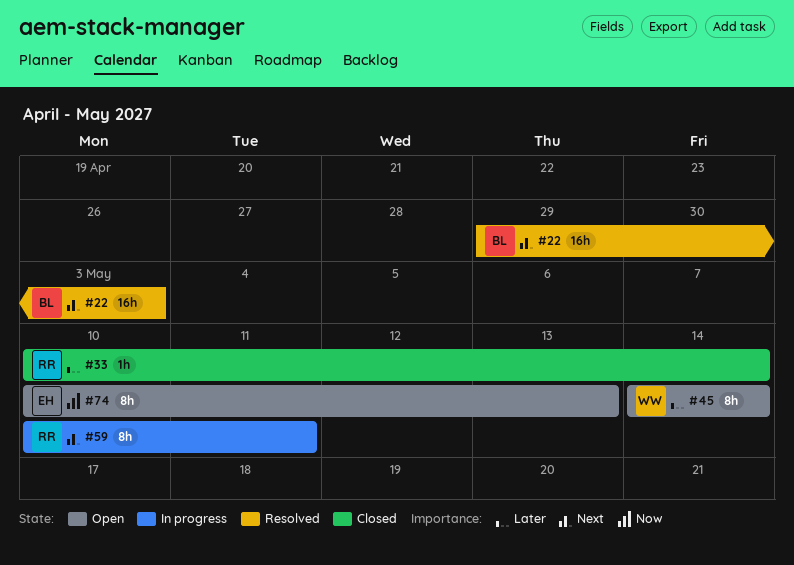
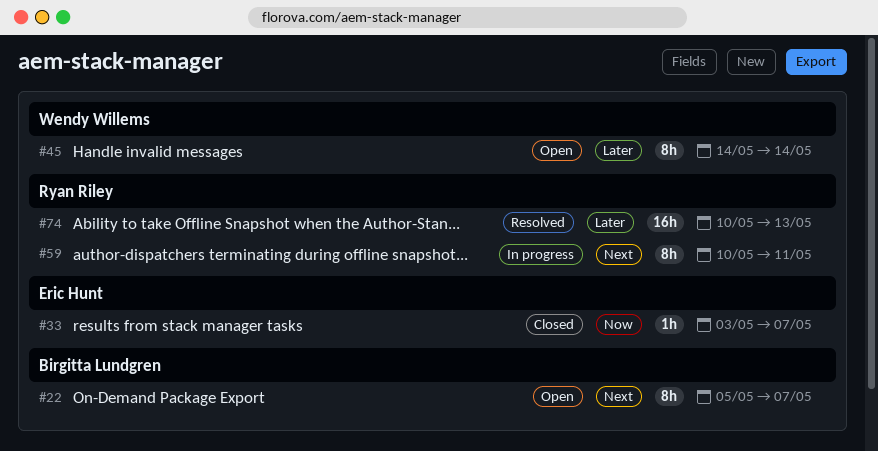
#22, status: Resolved -> Open
#22, estimate: 16h -> 8h
#22, start: Apr 29 -> May 5
#22, due: May 3 -> May 7
#33, owner: Ryan Riley -> Eric Hunt
#33, priority: Later -> Now
#33, start: May 10 -> May 3
#33, due: May 14 -> May 7
#74, status: Open -> Resolved
#74, owner: Eric Hunt -> Ryan Riley
#74, priority: Now -> Later
#74, estimate: 8h -> 16h

